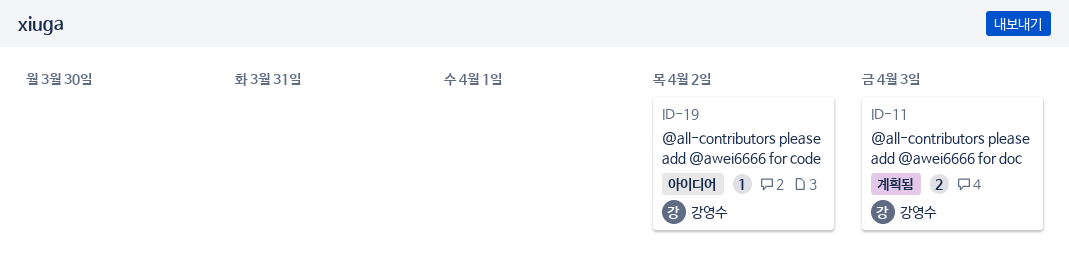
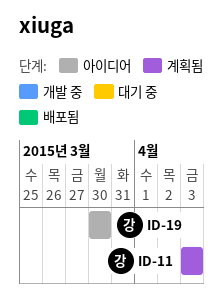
ID-19, due: Apr 2 -> Mar 30

